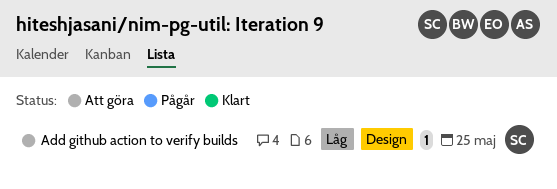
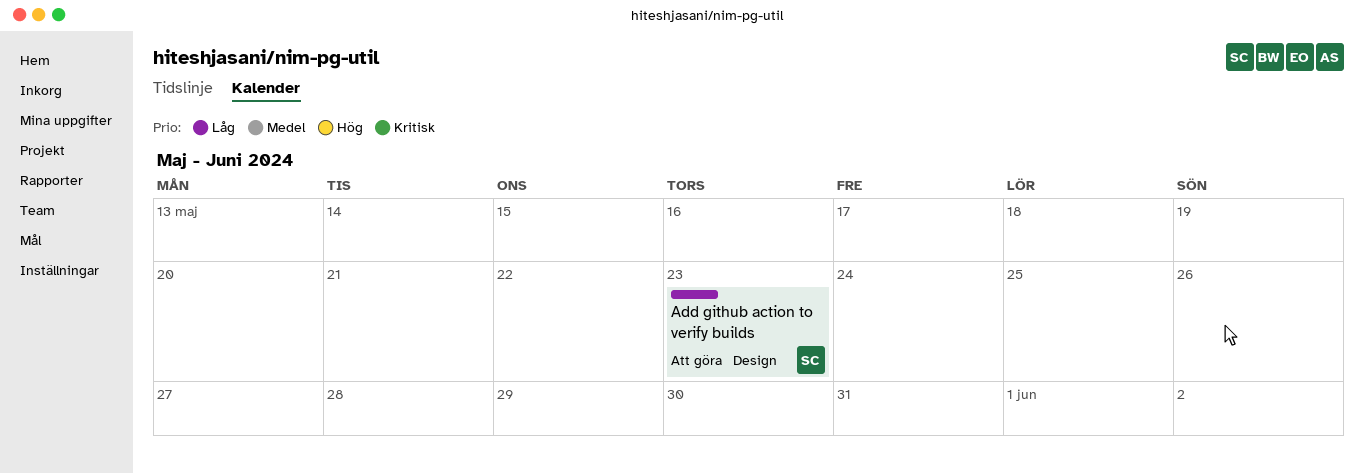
Add github action to verify builds, due: May 25 -> May 23

